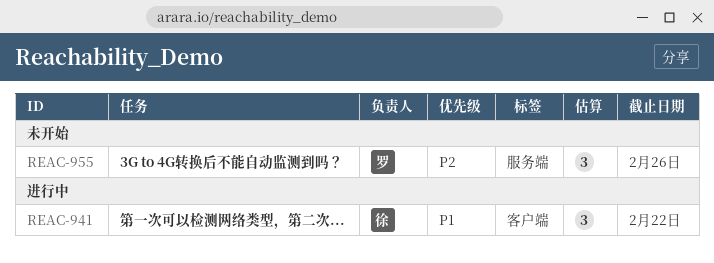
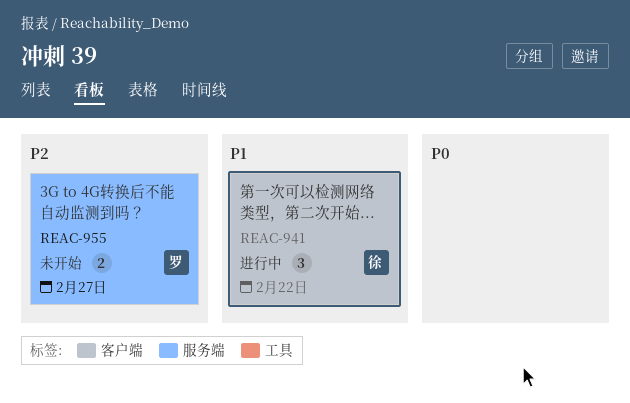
REAC-955, estimate: 3 -> 2
REAC-955, due: Feb 26 -> Feb 27

